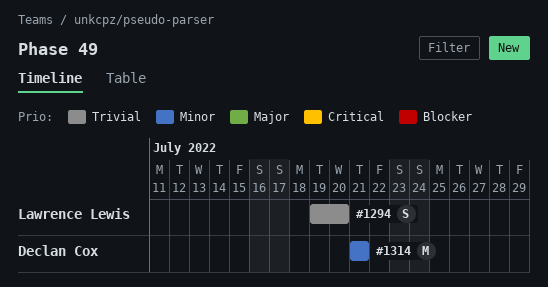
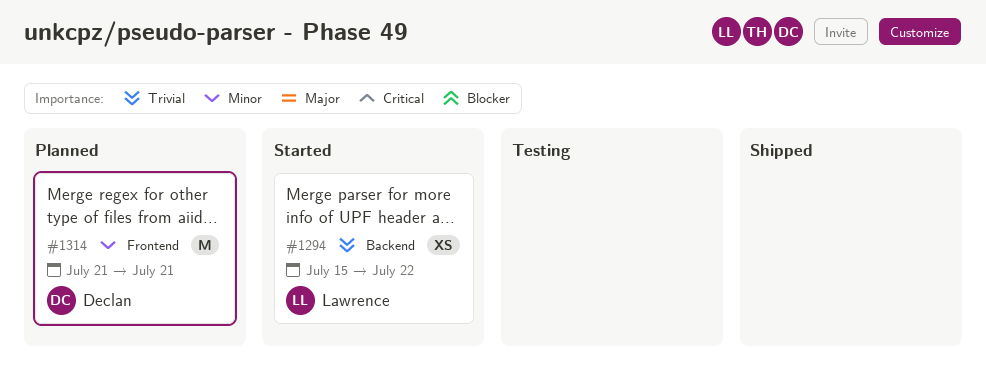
#1294, estimate: S -> XS
#1294, start: Jul 19 -> Jul 15
#1294, due: Jul 20 -> Jul 22

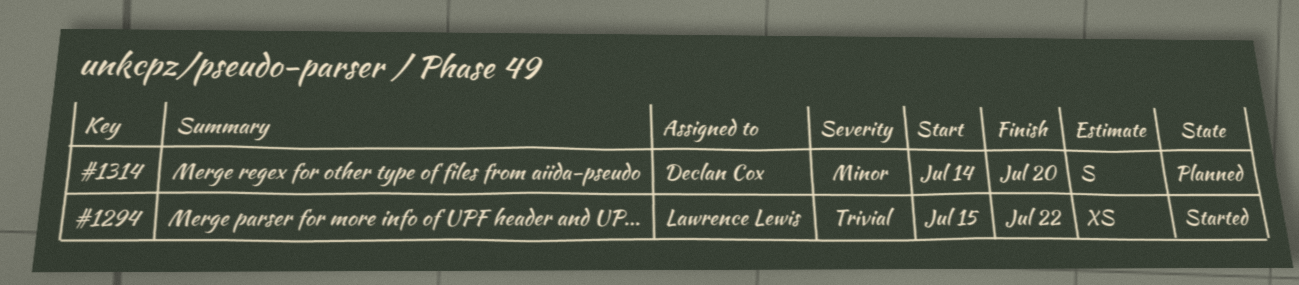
#1314, estimate: M -> S
#1314, start: Jul 21 -> Jul 14
#1314, due: Jul 21 -> Jul 20

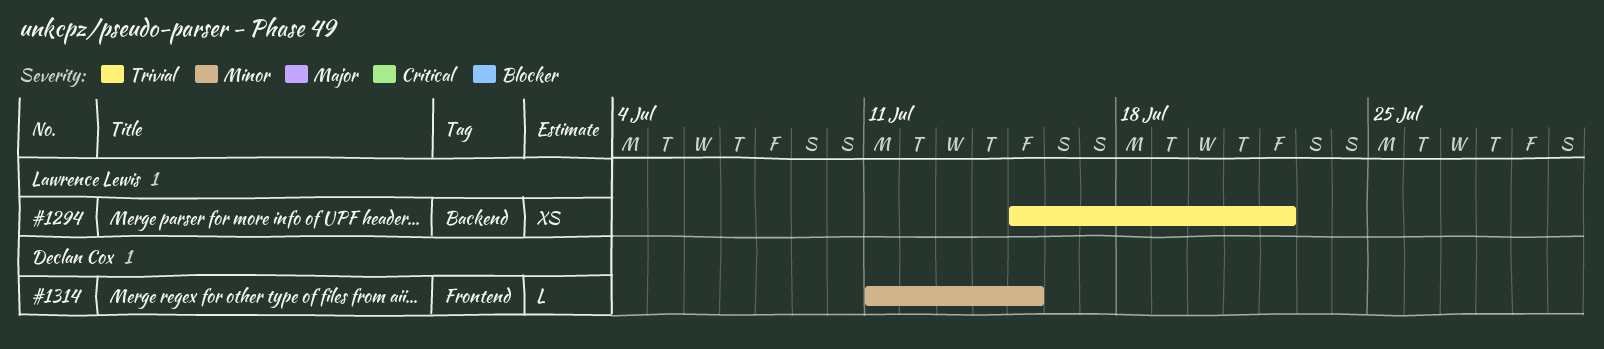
#1314, estimate: S -> L
#1314, start: Jul 14 -> Jul 11
#1314, due: Jul 20 -> Jul 15

